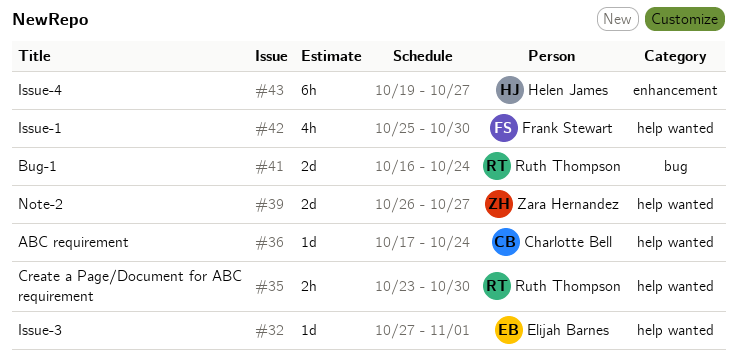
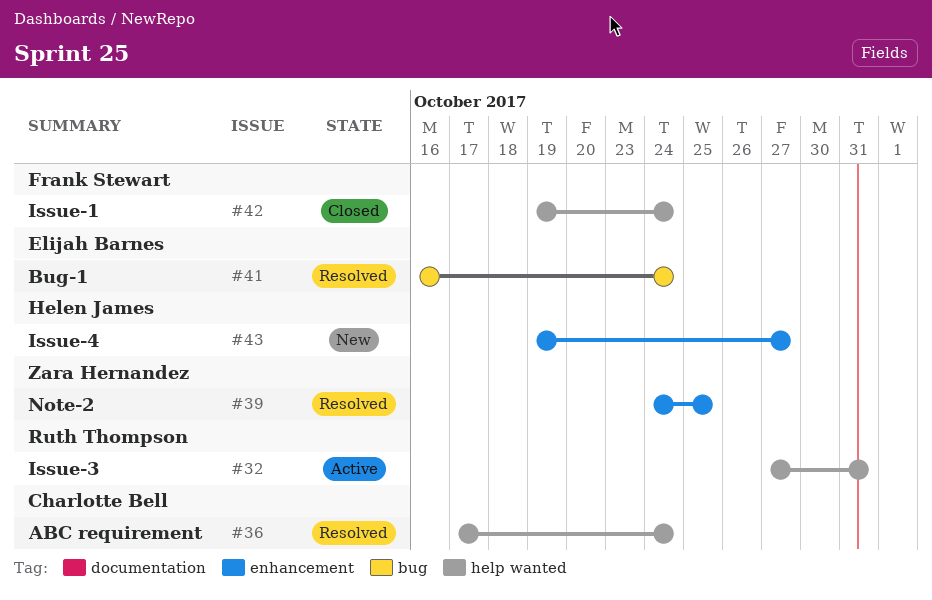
#32, owner: Elijah Barnes -> Ruth Thompson
#32, due: Nov 1 -> Oct 31
#35: present -> none
#39, label: help wanted -> enhancement
#39, start: Oct 26 -> Oct 24
#39, due: Oct 27 -> Oct 25
#41, owner: Ruth Thompson -> Elijah Barnes
#42, start: Oct 25 -> Oct 19
#42, due: Oct 30 -> Oct 24

